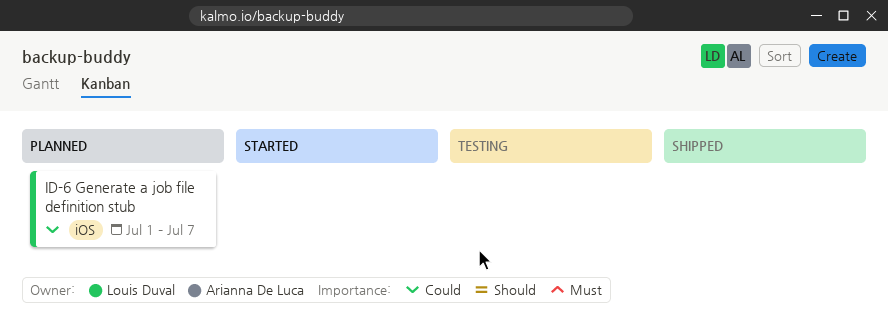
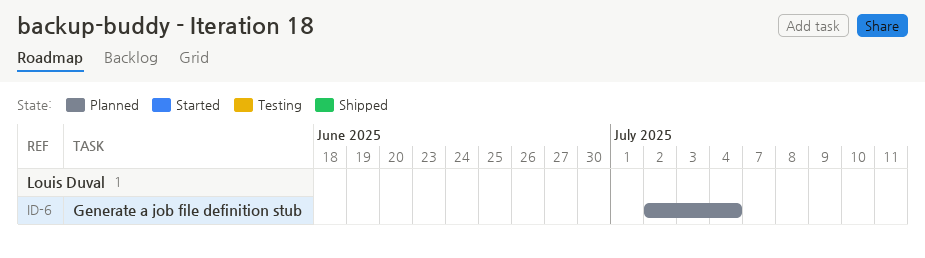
ID-6, start: Jul 1 -> Jul 2
ID-6, due: Jul 7 -> Jul 4

